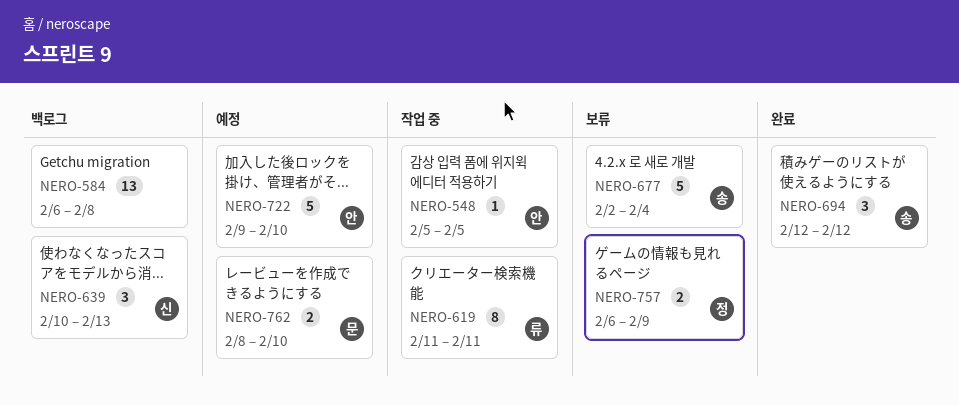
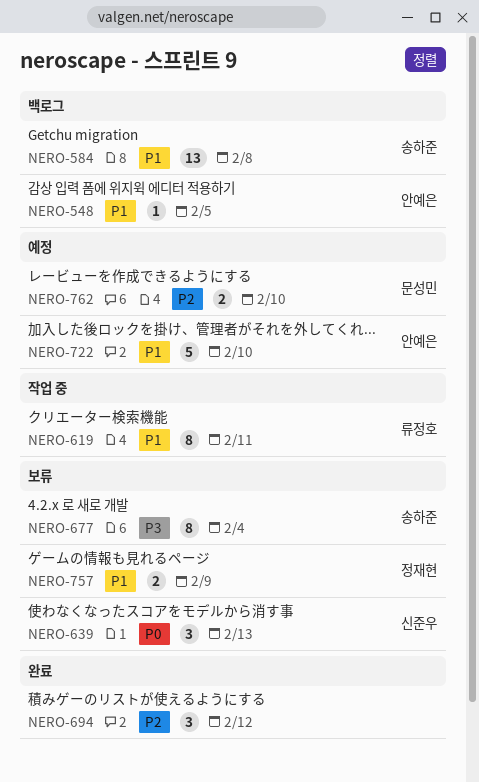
NERO-548, status: 작업 중 -> 백로그
NERO-584, owner: none -> 송하준
NERO-639, status: 백로그 -> 보류
NERO-677, estimate: 5 -> 8
NERO-694, owner: 송하준 -> none

